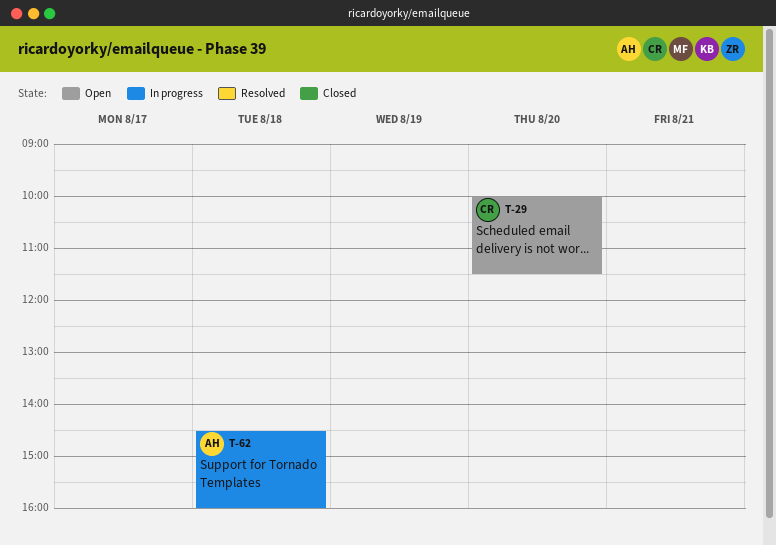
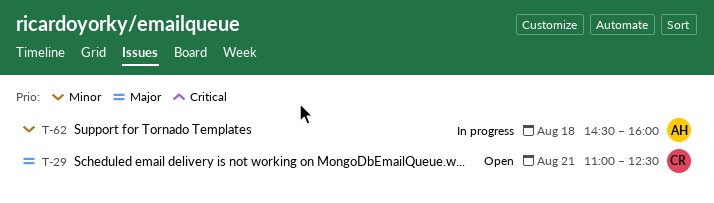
T-29, day: Aug 20 -> Aug 21
T-29, begins: 10:00 -> 11:00
T-29, ends: 11:30 -> 12:30

